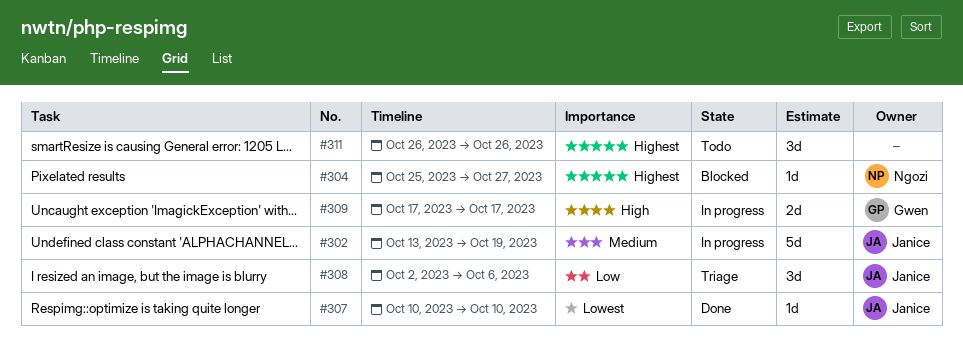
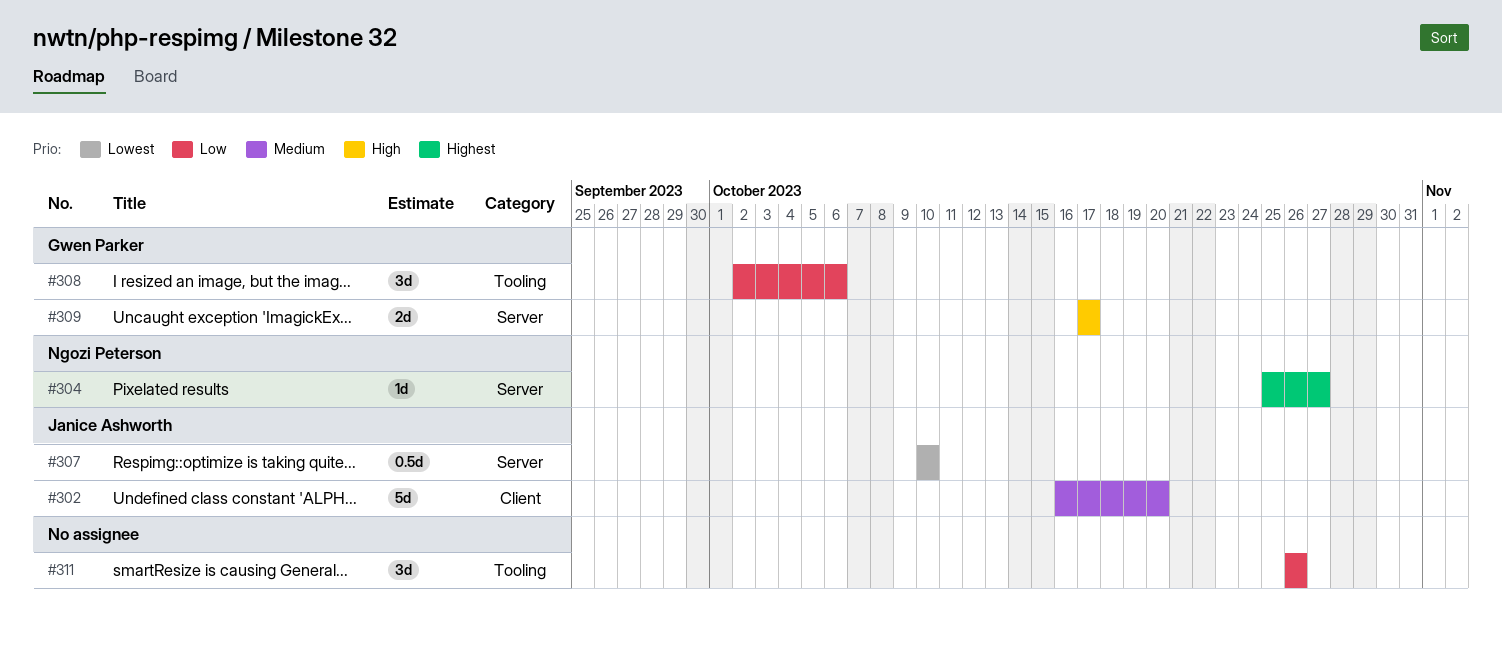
#302, start: Oct 13 -> Oct 16
#302, due: Oct 19 -> Oct 20
#307, estimate: 1d -> 0.5d
#308, owner: Janice Ashworth -> Gwen Parker
#311, priority: Highest -> Low

